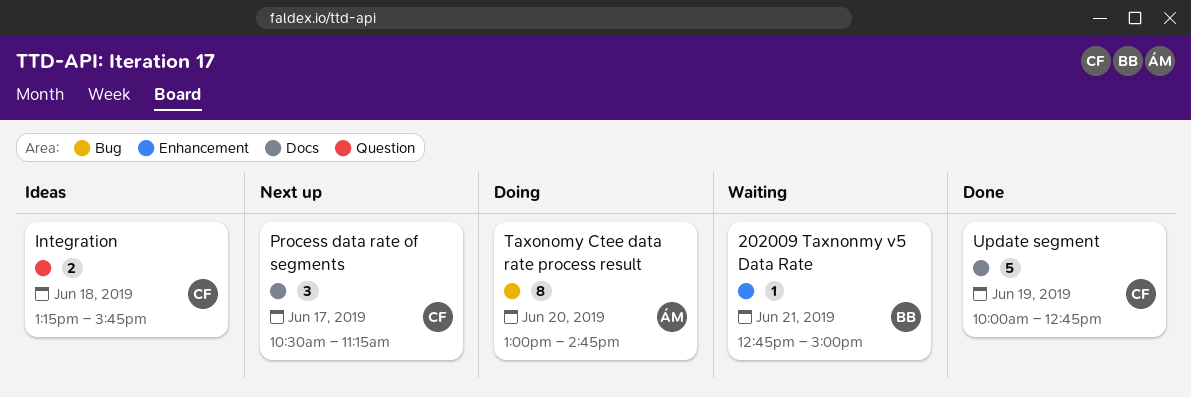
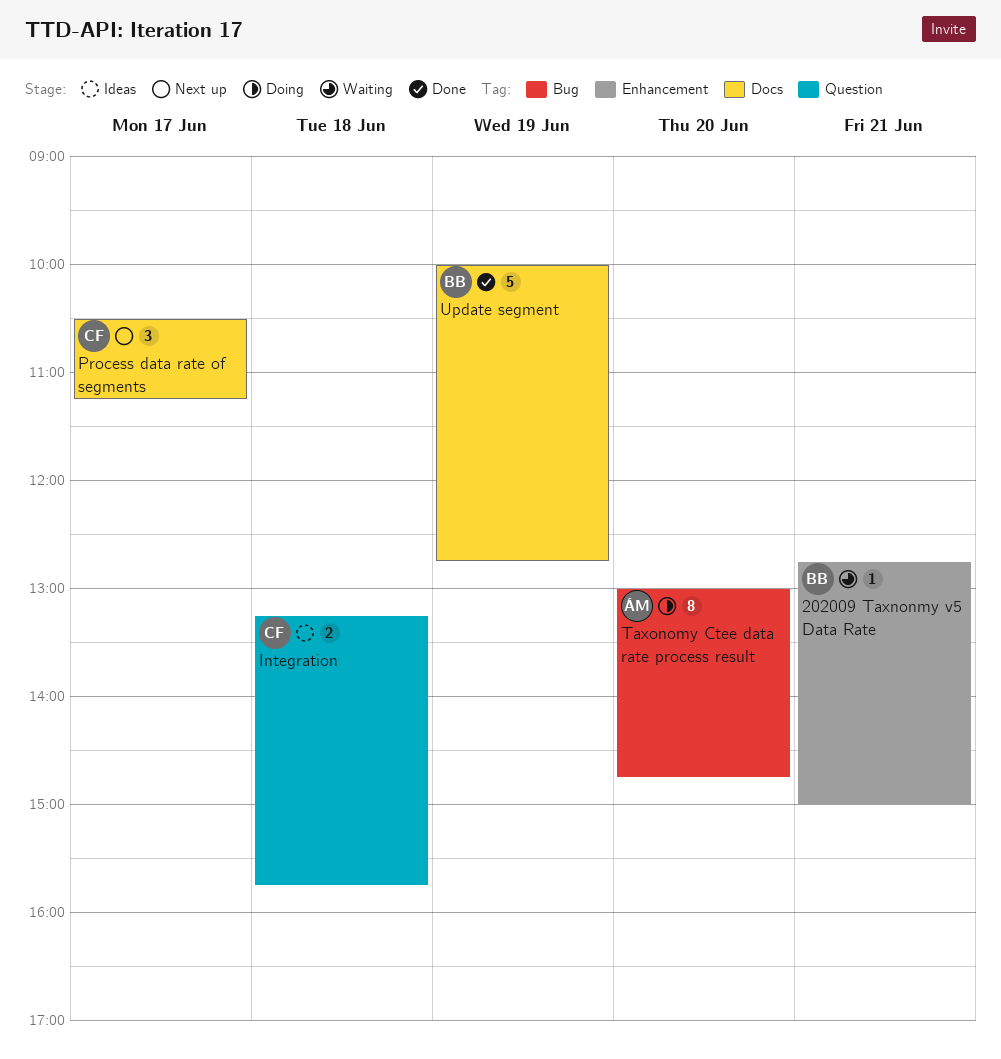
Update segment, owner: CF -> BB

